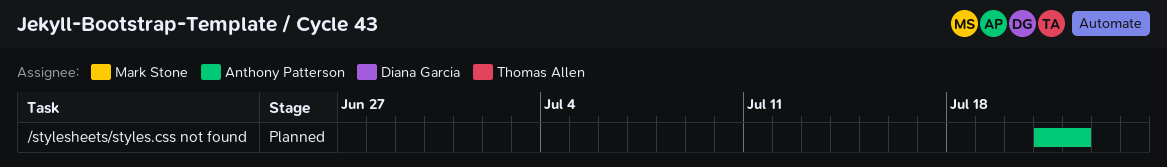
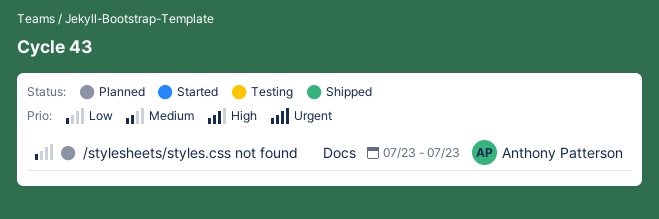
/stylesheets/styles.css not found, start: Jul 21 -> Jul 23
/stylesheets/styles.css not found, due: Jul 22 -> Jul 23

